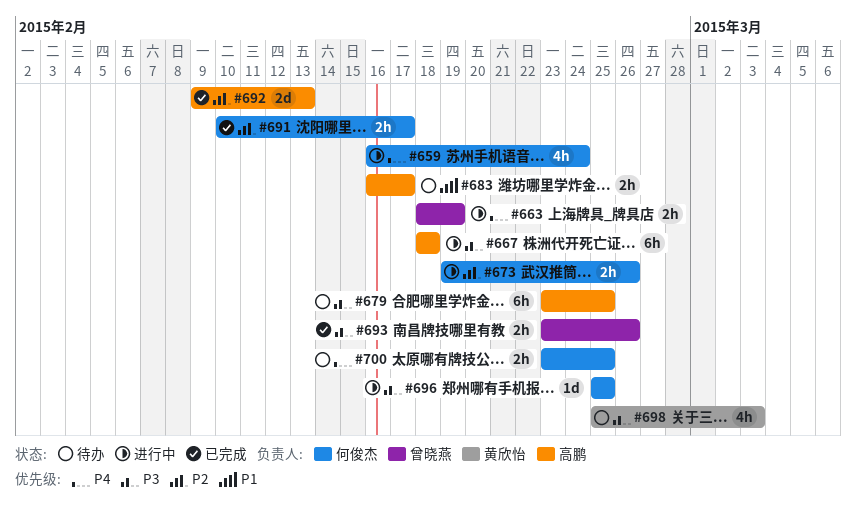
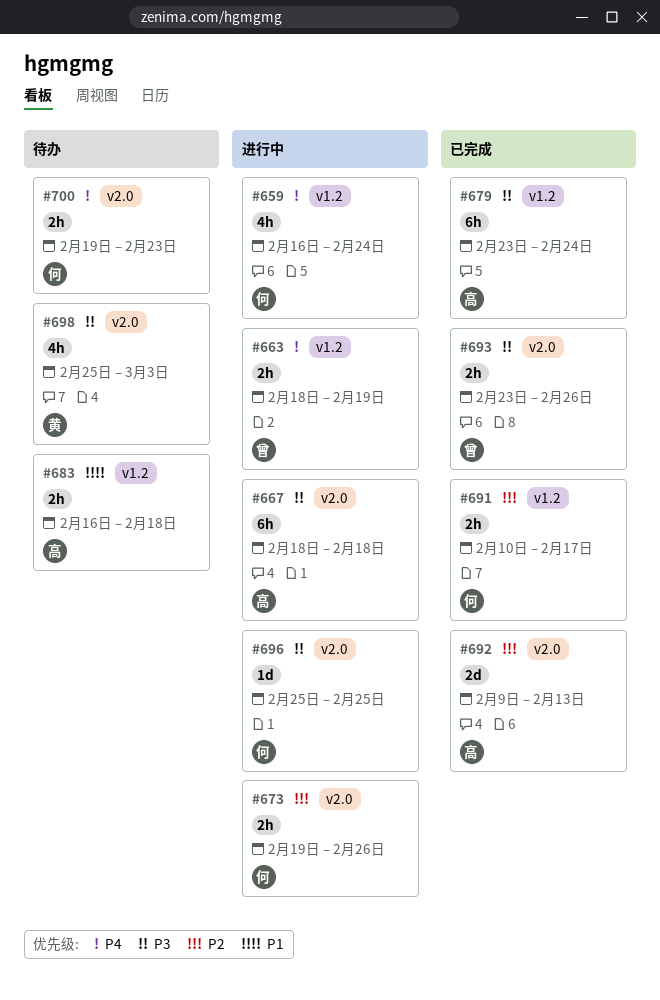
#679, status: 待办 -> 已完成
#679, due: Feb 25 -> Feb 24
#683, due: Feb 17 -> Feb 18
#700, start: Feb 23 -> Feb 19
#700, due: Feb 25 -> Feb 23

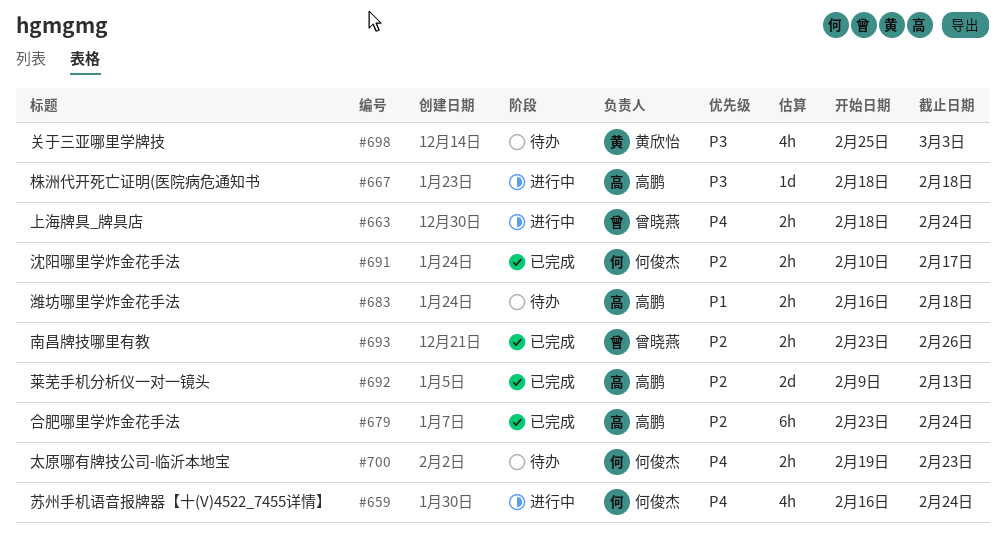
#663, due: Feb 19 -> Feb 24
#667, estimate: 6h -> 1d
#673: present -> none
#679, priority: P3 -> P2
#693, priority: P3 -> P2
#696: present -> none

